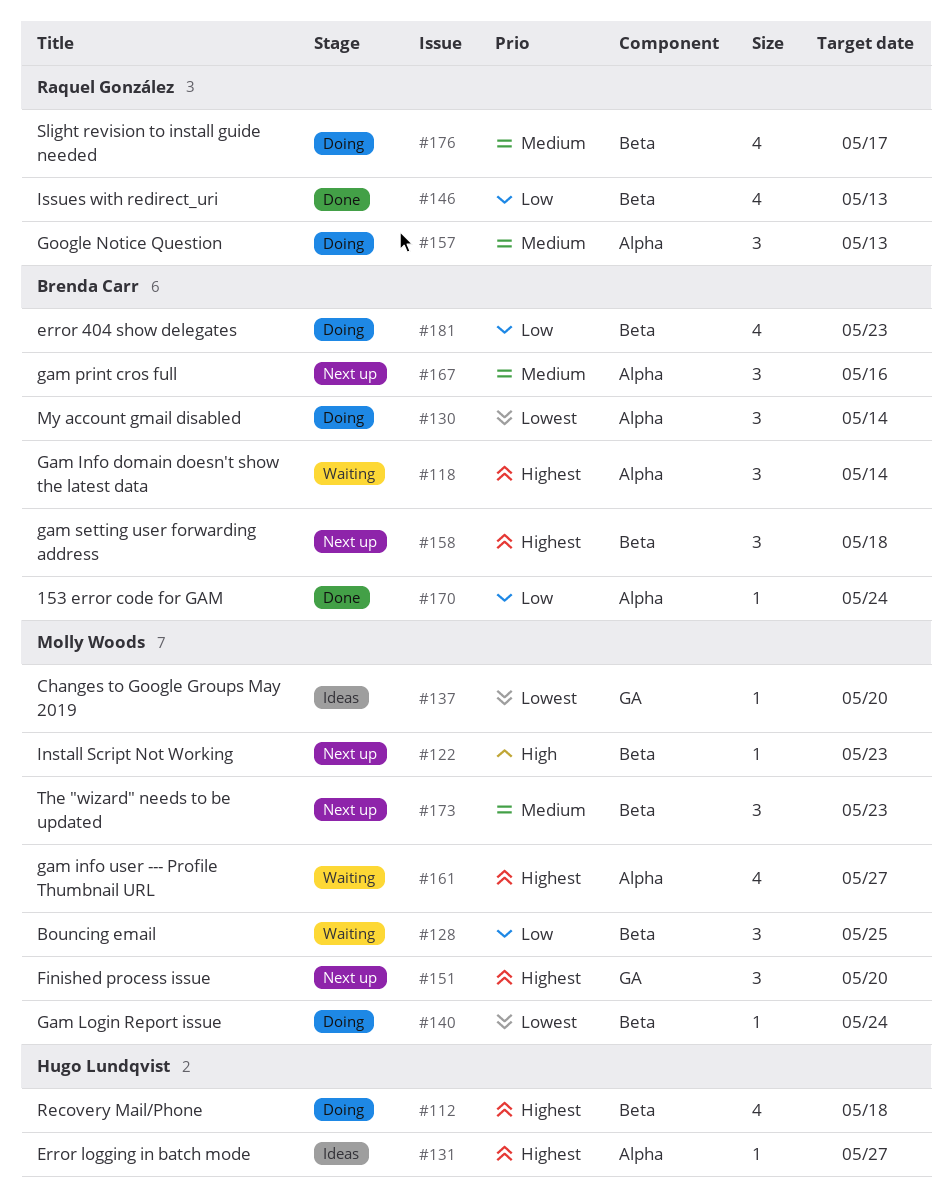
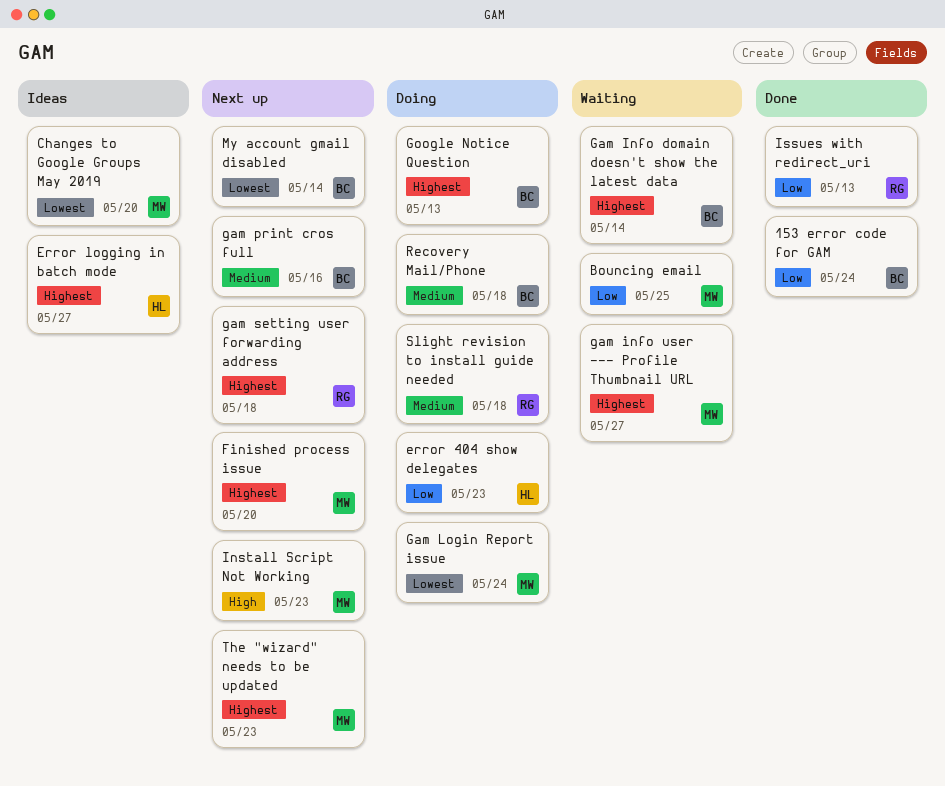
error 404 show delegates, owner: Brenda Carr -> Hugo Lundqvist
gam setting user forwarding address, owner: Brenda Carr -> Raquel González
Google Notice Question, owner: Raquel González -> Brenda Carr
Google Notice Question, priority: Medium -> Highest
My account gmail disabled, status: Doing -> Next up
Recovery Mail/Phone, owner: Hugo Lundqvist -> Brenda Carr
Recovery Mail/Phone, priority: Highest -> Medium
Slight revision to install guide needed, due: May 17 -> May 18
The "wizard" needs to be updated, priority: Medium -> Highest

